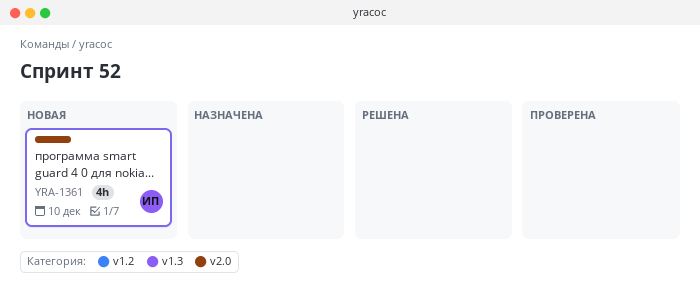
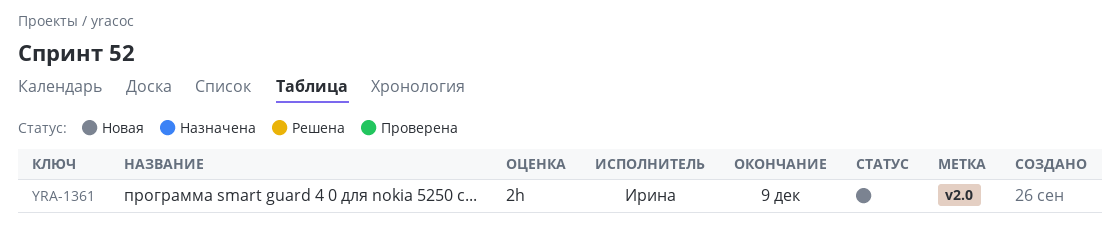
YRA-1361, estimate: 4h -> 2h
YRA-1361, due: Dec 10 -> Dec 9

